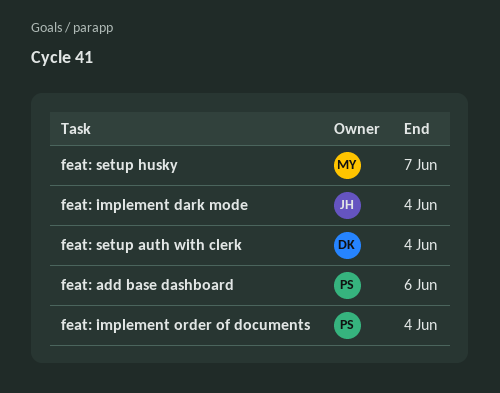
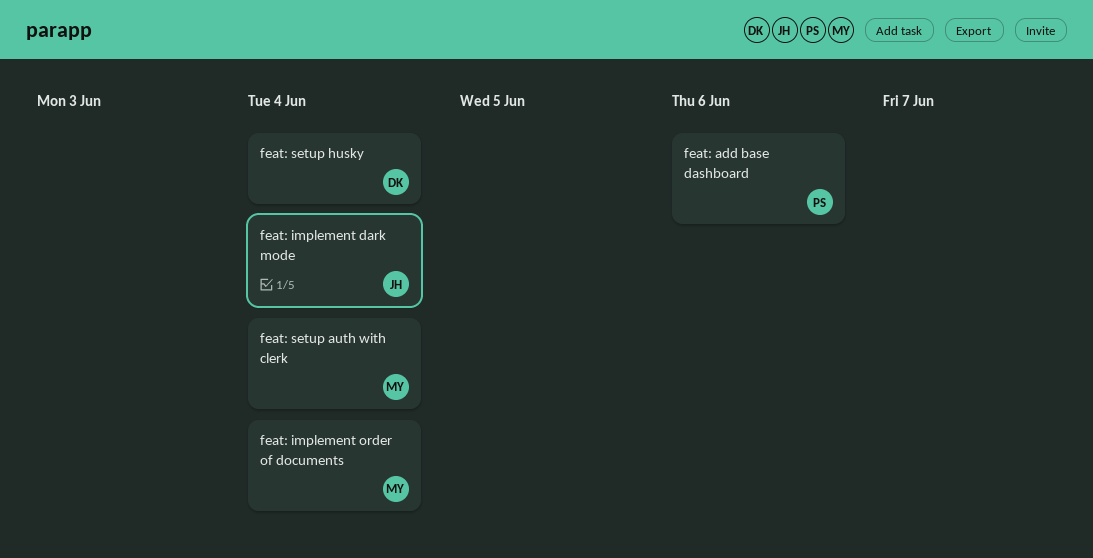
feat: implement order of documents, owner: PS -> MY
feat: setup auth with clerk, owner: DK -> MY
feat: setup husky, owner: MY -> DK
feat: setup husky, due: Jun 7 -> Jun 4

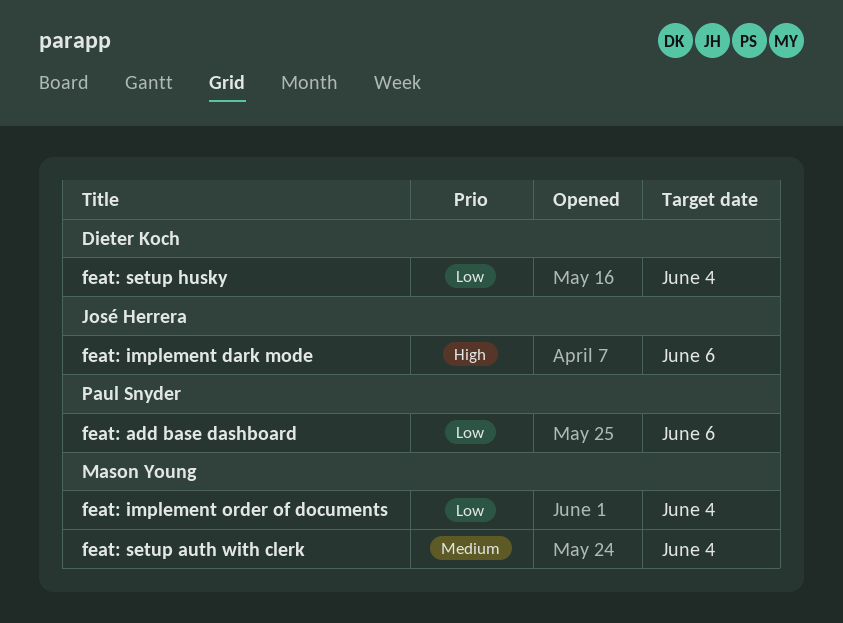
feat: implement dark mode, due: Jun 4 -> Jun 6

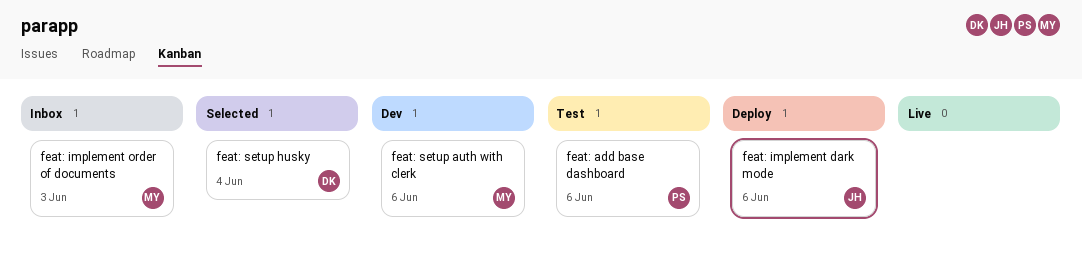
feat: implement order of documents, due: Jun 4 -> Jun 3
feat: setup auth with clerk, due: Jun 4 -> Jun 6

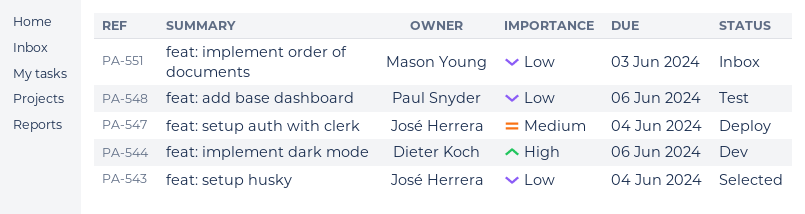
feat: implement dark mode, status: Deploy -> Dev
feat: implement dark mode, owner: José Herrera -> Dieter Koch
feat: setup auth with clerk, status: Dev -> Deploy
feat: setup auth with clerk, owner: Mason Young -> José Herrera
feat: setup auth with clerk, due: Jun 6 -> Jun 4
feat: setup husky, owner: Dieter Koch -> José Herrera

